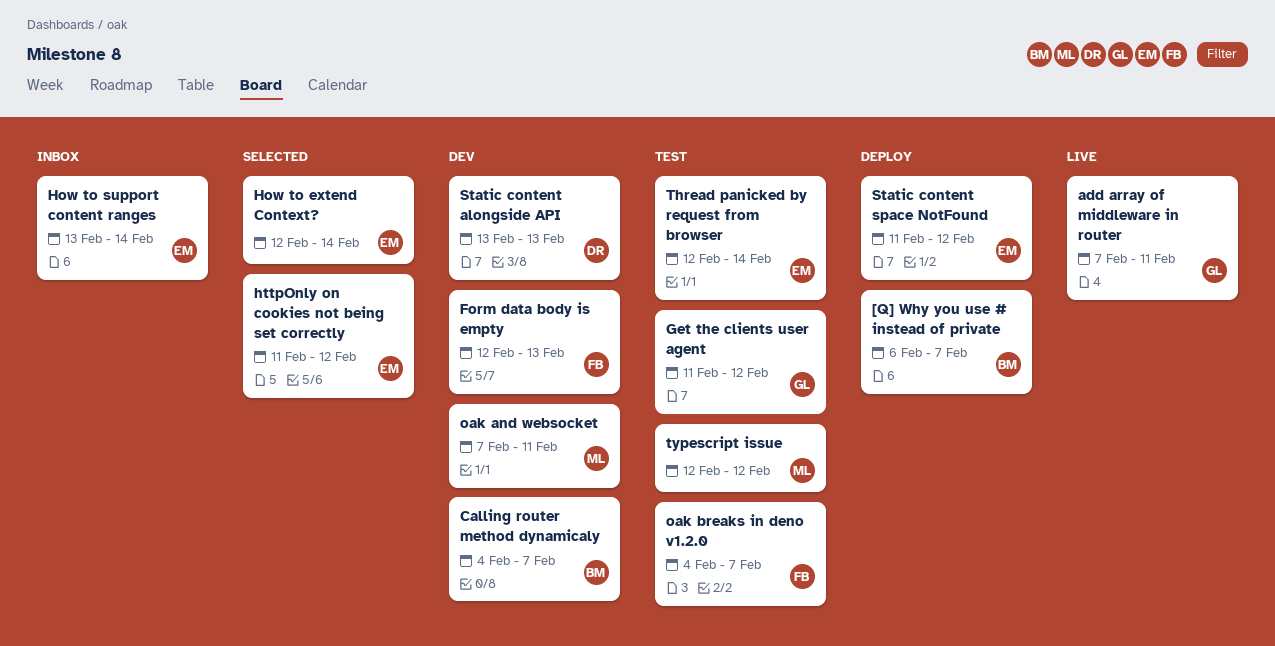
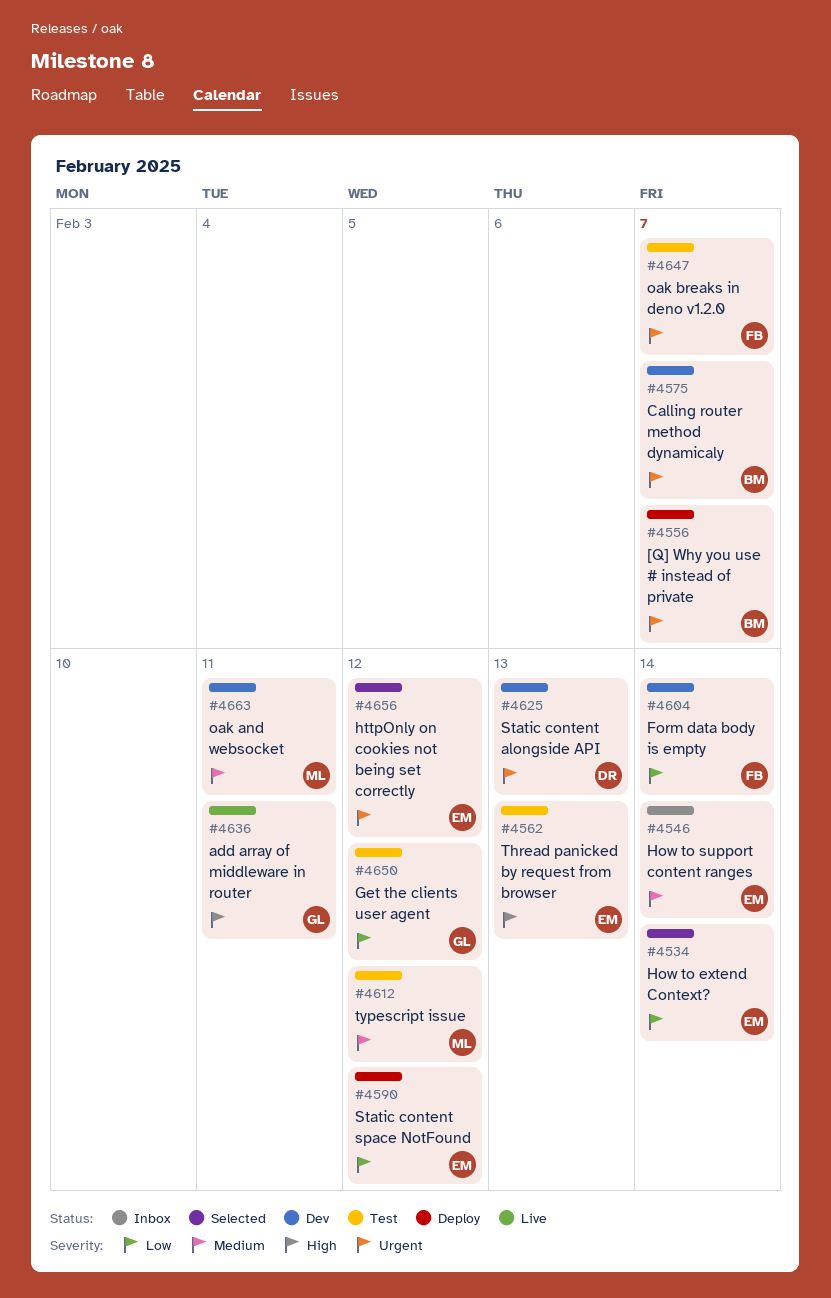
Form data body is empty, due: Feb 13 -> Feb 14
Thread panicked by request from browser, due: Feb 14 -> Feb 13

